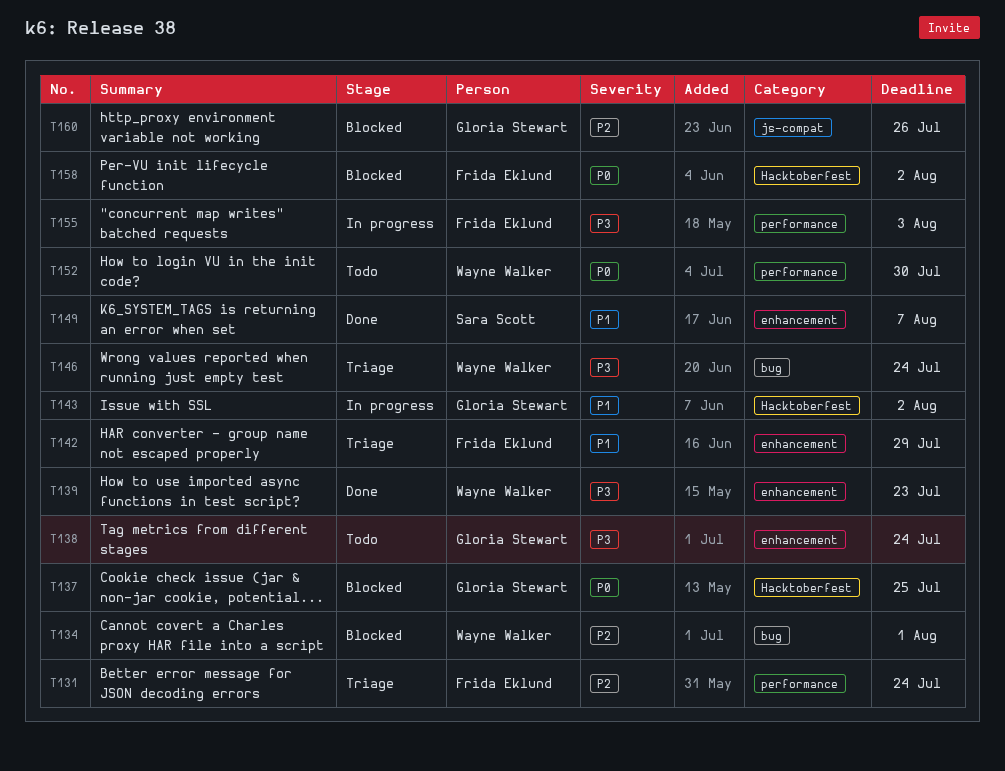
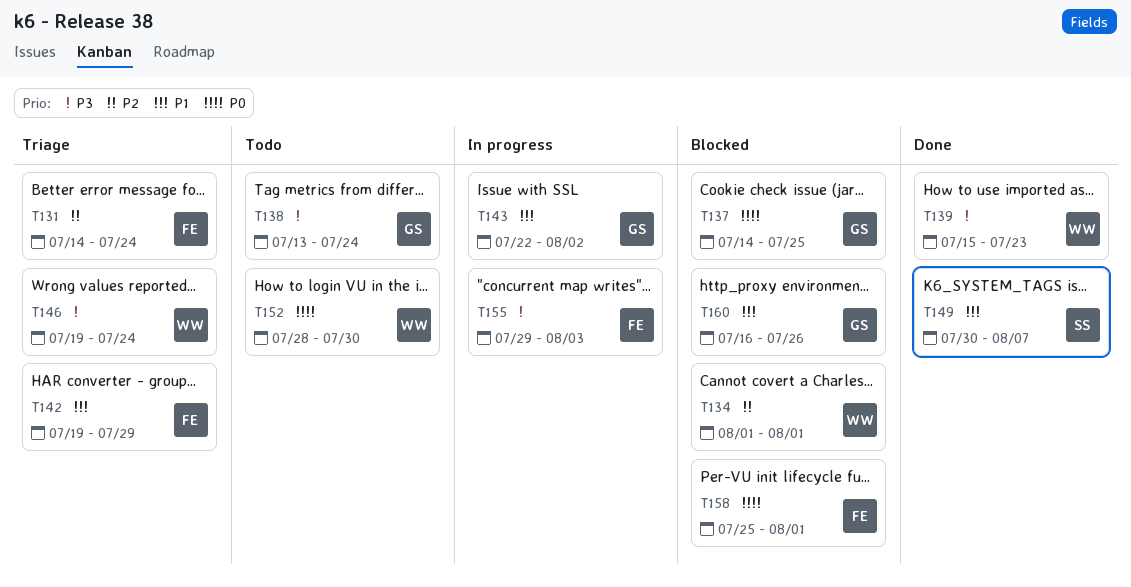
T158, due: Aug 2 -> Aug 1
T160, priority: P2 -> P1

